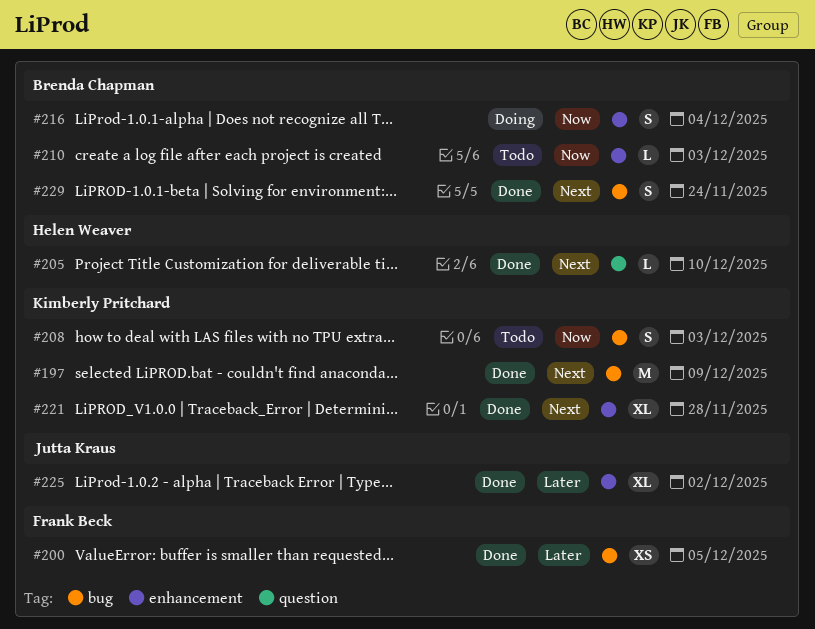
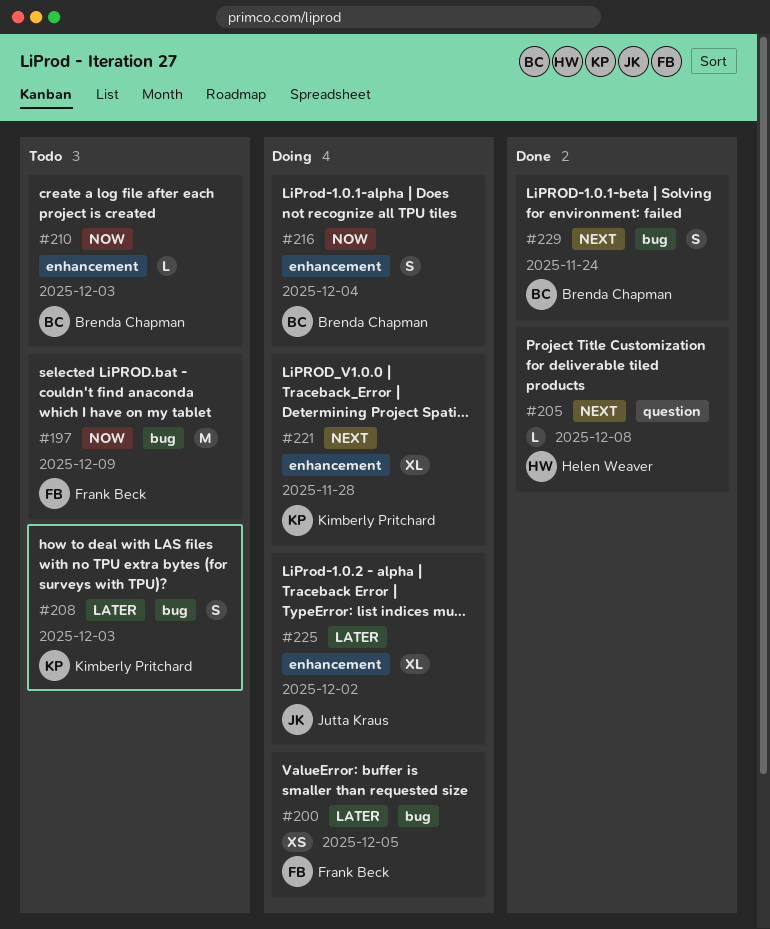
#197, status: Done -> Todo
#197, owner: Kimberly Pritchard -> Frank Beck
#197, priority: Next -> Now
#200, status: Done -> Doing
#205, due: Dec 10 -> Dec 8
#208, priority: Now -> Later
#221, status: Done -> Doing
#225, status: Done -> Doing

